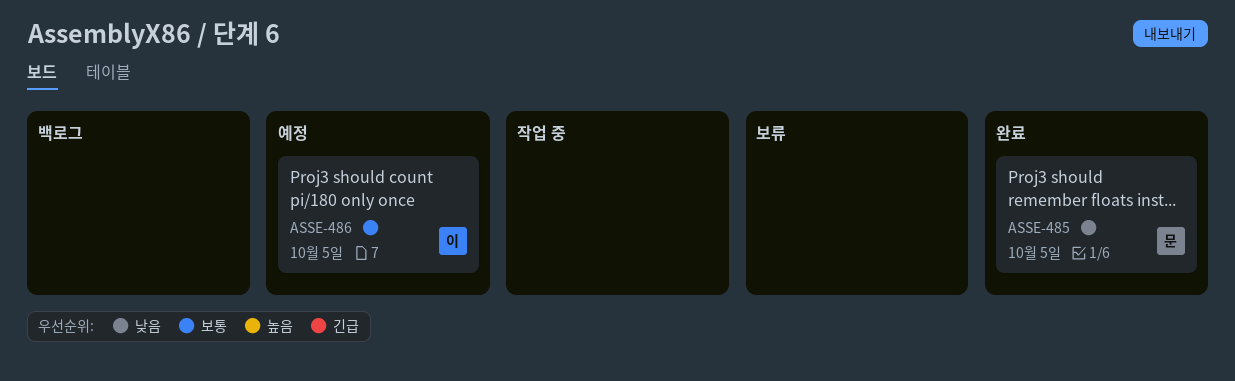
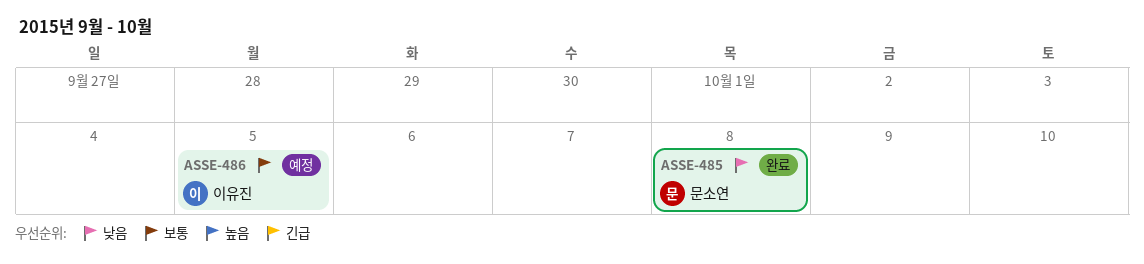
ASSE-485, due: Oct 5 -> Oct 8

